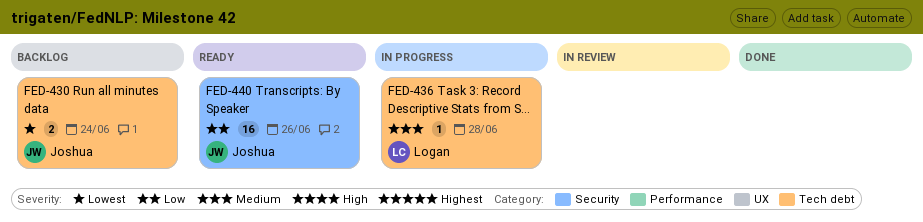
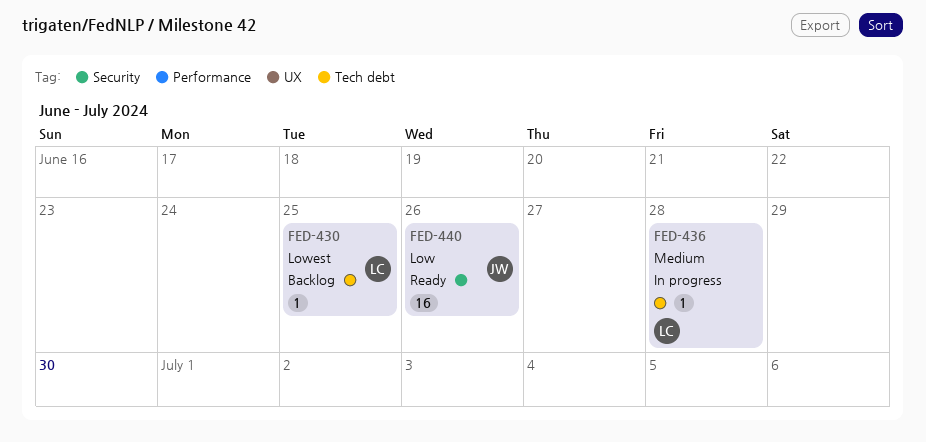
FED-430, owner: Joshua -> Logan
FED-430, estimate: 2 -> 1
FED-430, due: Jun 24 -> Jun 25

